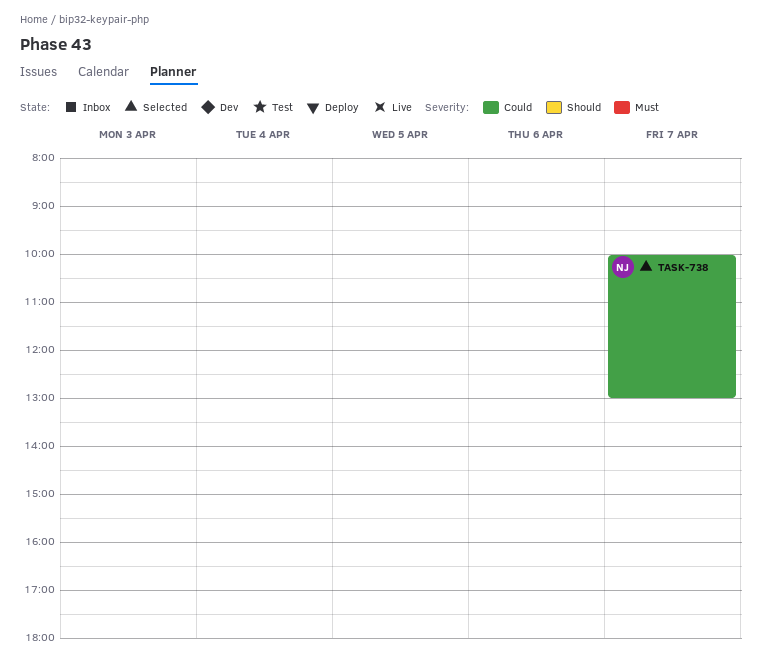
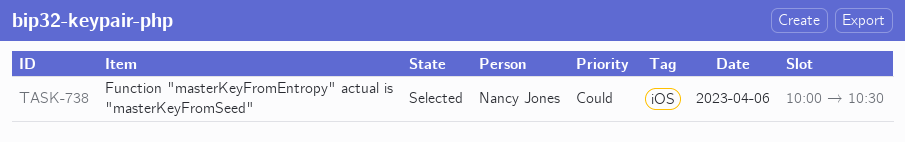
TASK-738, day: Apr 7 -> Apr 6
TASK-738, ends: 13:00 -> 10:30

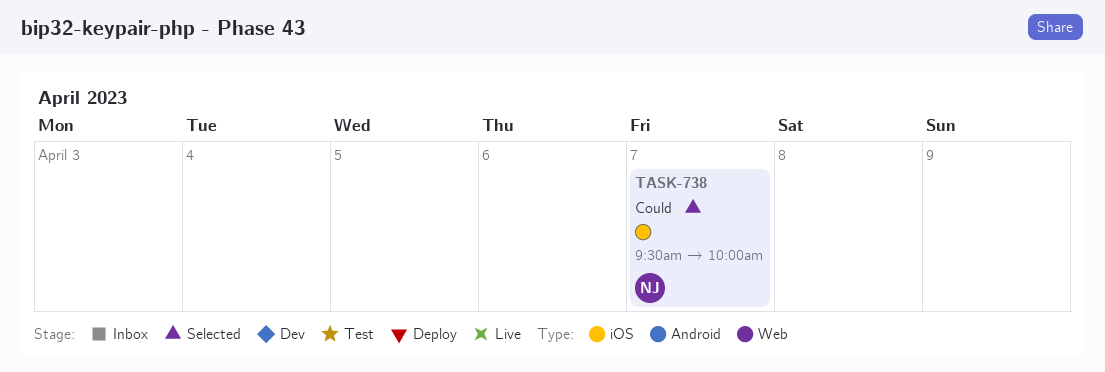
TASK-738, day: Apr 6 -> Apr 7
TASK-738, begins: 10:00 -> 09:30
TASK-738, ends: 10:30 -> 10:00

